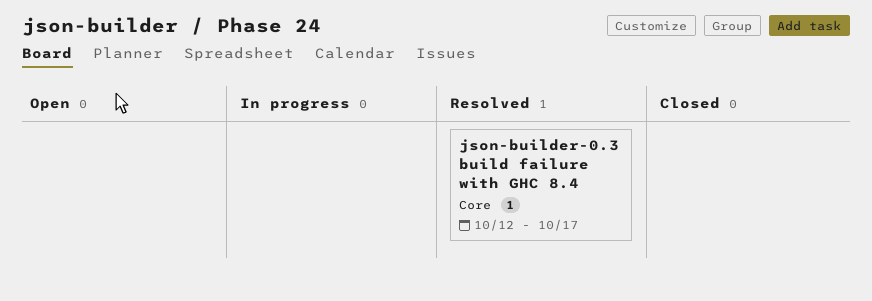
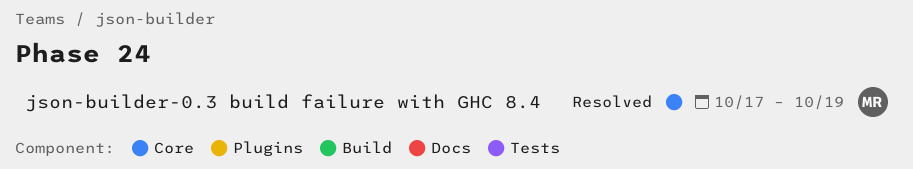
json-builder-0.3 build failure with GHC 8.4, start: Oct 12 -> Oct 17
json-builder-0.3 build failure with GHC 8.4, due: Oct 17 -> Oct 19

